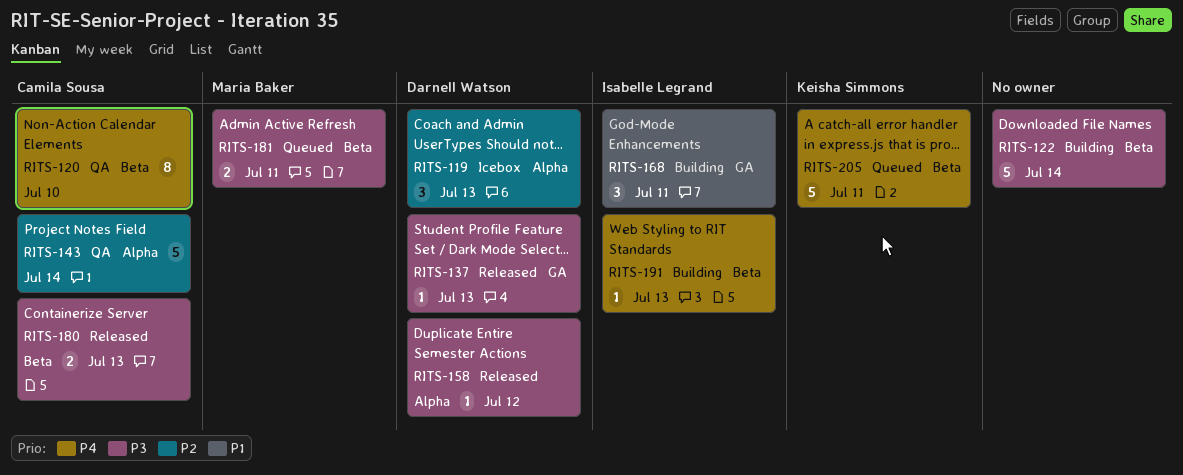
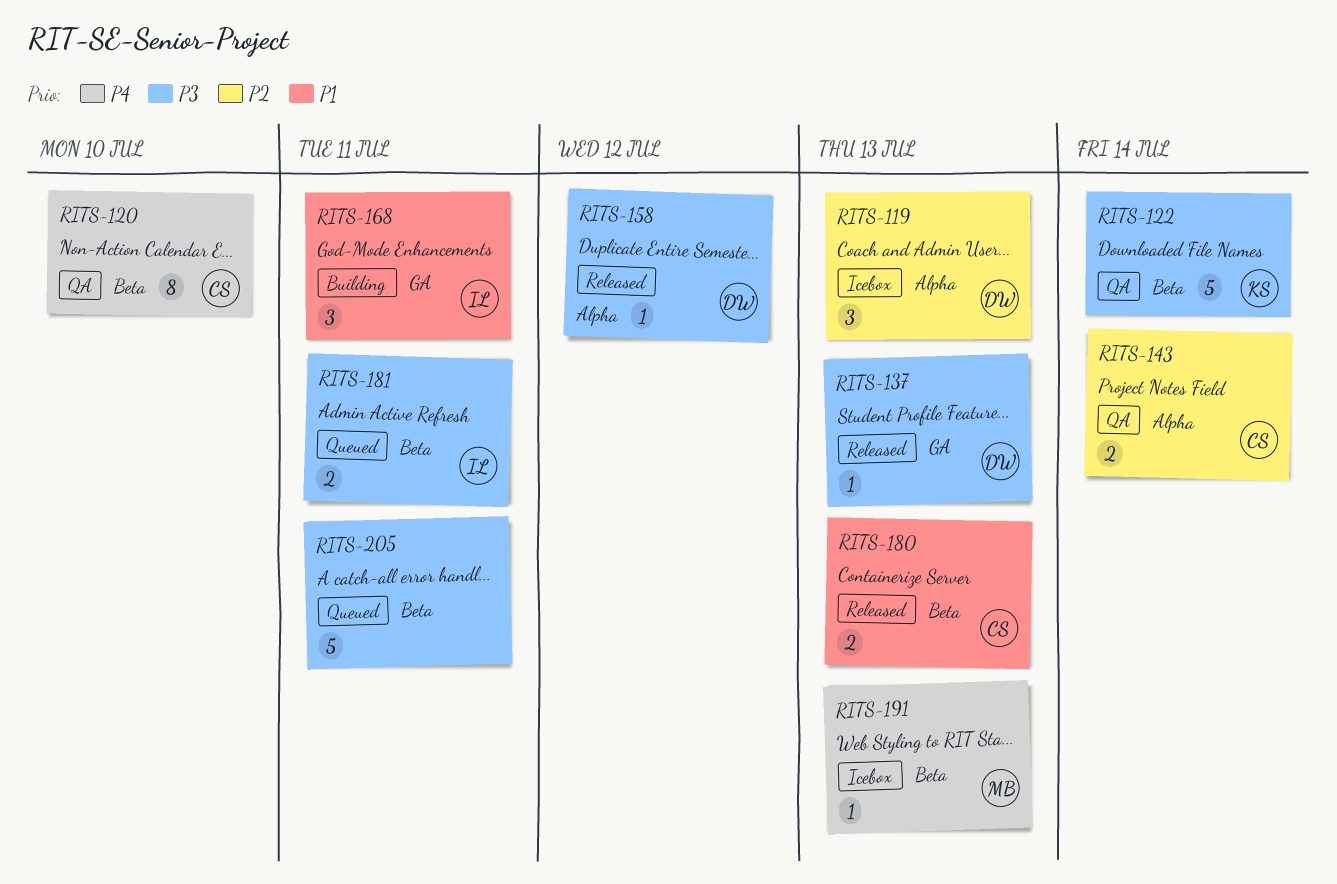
RITS-122, status: Building -> QA
RITS-122, owner: none -> Keisha Simmons
RITS-143, estimate: 5 -> 2
RITS-180, priority: P3 -> P1
RITS-181, owner: Maria Baker -> Isabelle Legrand
RITS-191, status: Building -> Icebox
RITS-191, owner: Isabelle Legrand -> Maria Baker
RITS-205, owner: Keisha Simmons -> none
RITS-205, priority: P4 -> P3

